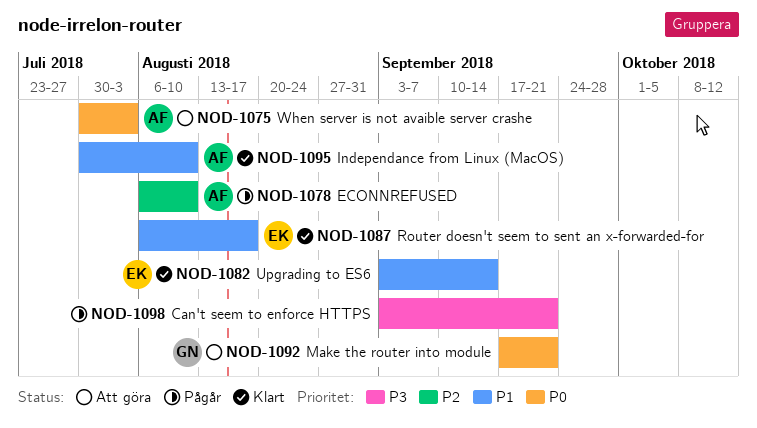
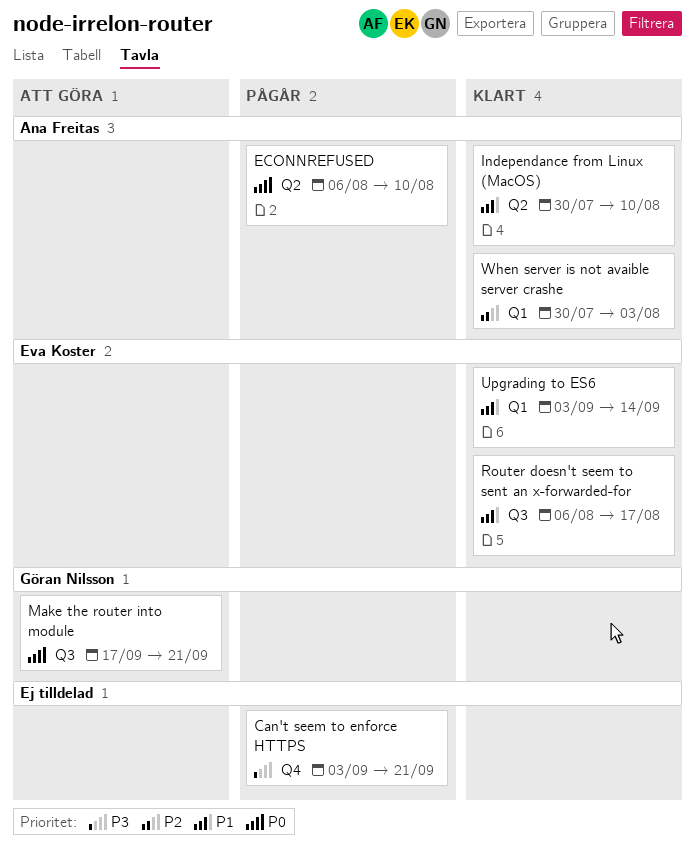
ECONNREFUSED, priority: P2 -> P0
When server is not avaible server crashe, status: Att göra -> Klart
When server is not avaible server crashe, priority: P0 -> P2

